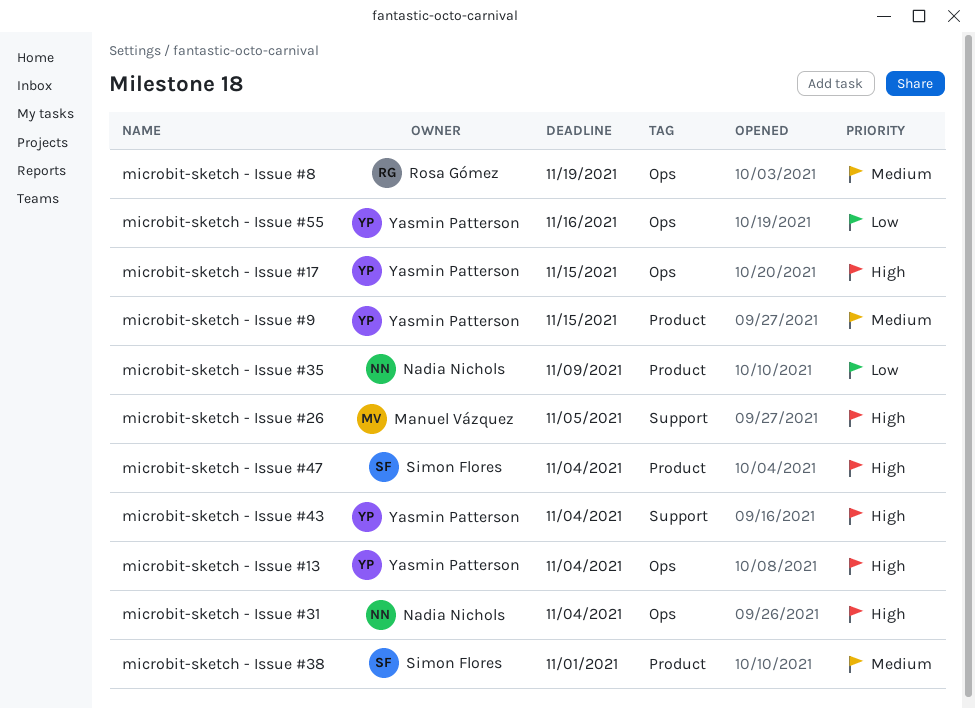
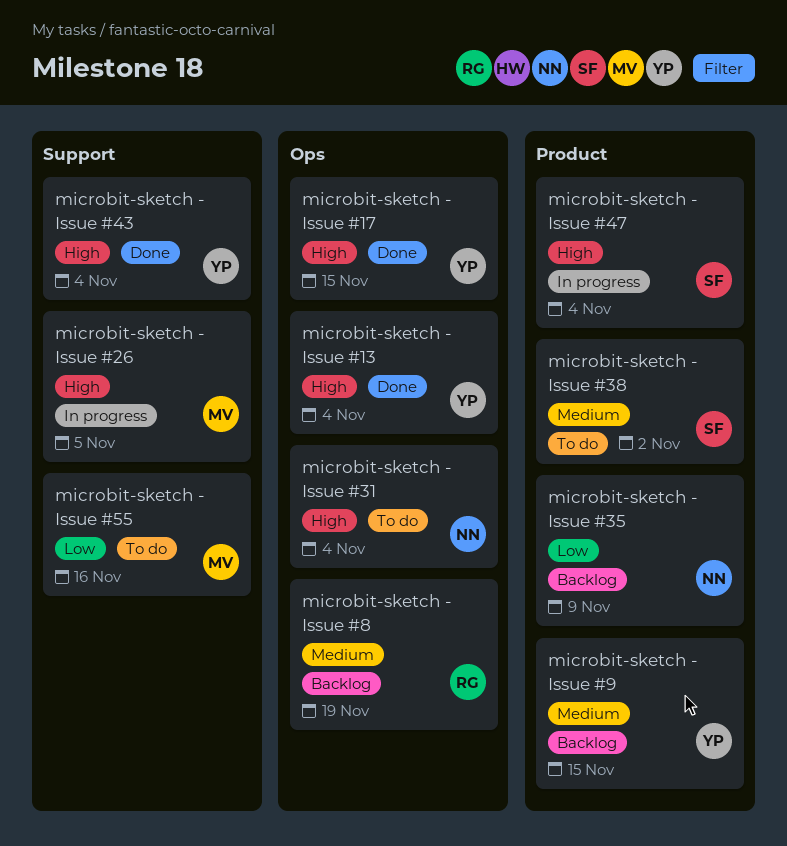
microbit-sketch - Issue #38, due: Nov 1 -> Nov 2
microbit-sketch - Issue #55, owner: Yasmin Patterson -> Manuel Vázquez
microbit-sketch - Issue #55, label: Ops -> Support

